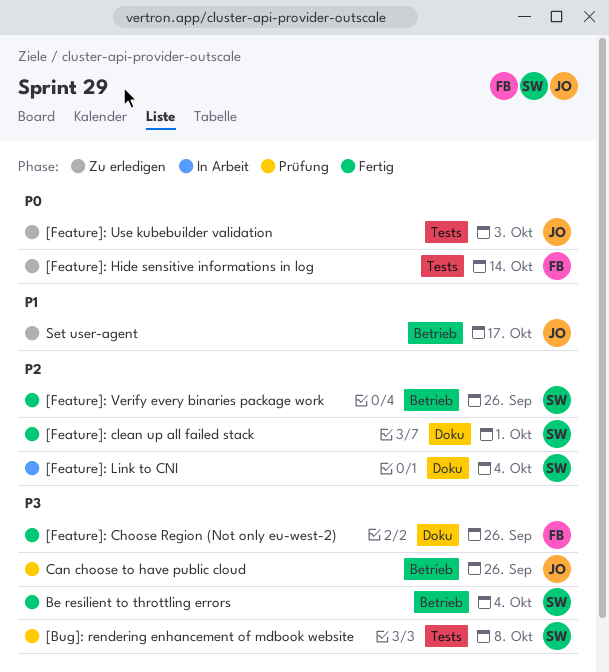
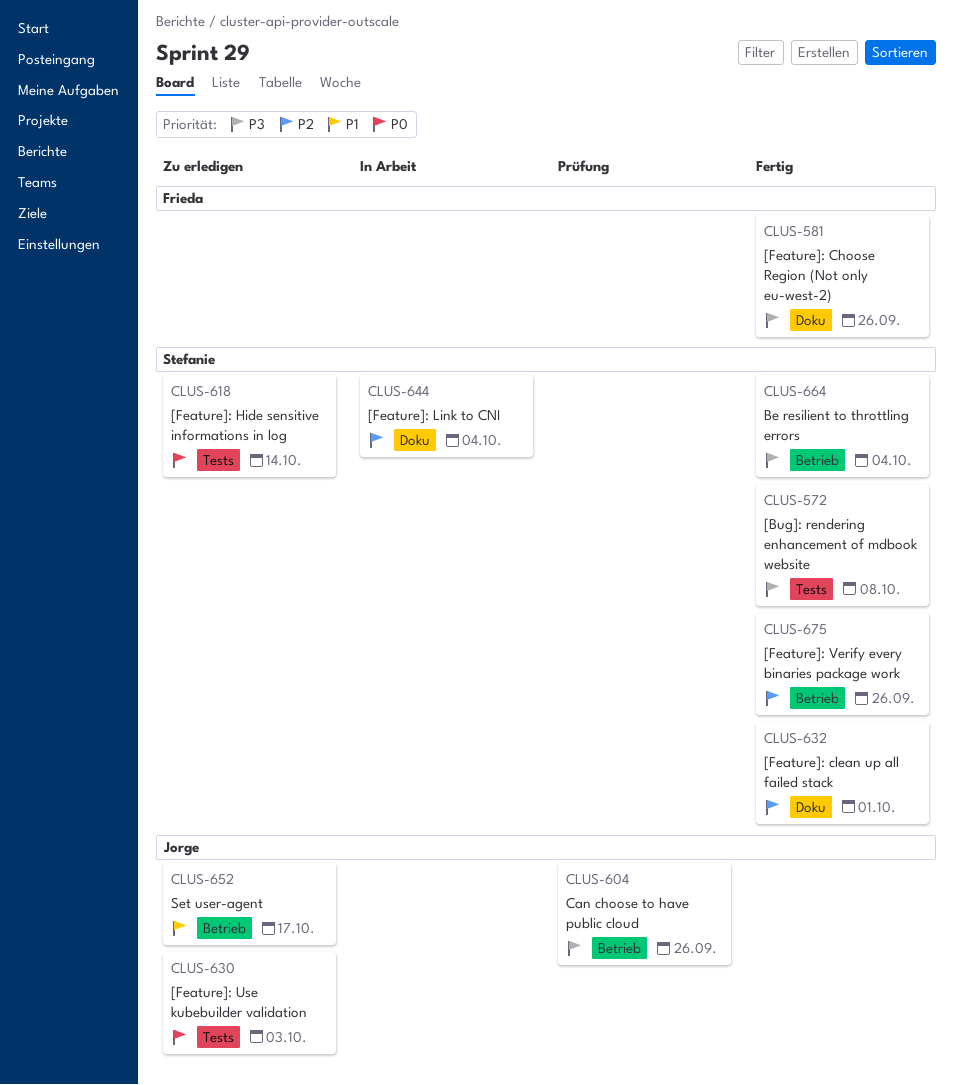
[Bug]: rendering enhancement of mdbook website, status: Prüfung -> Fertig
[Feature]: Hide sensitive informations in log, owner: Frieda -> Stefanie

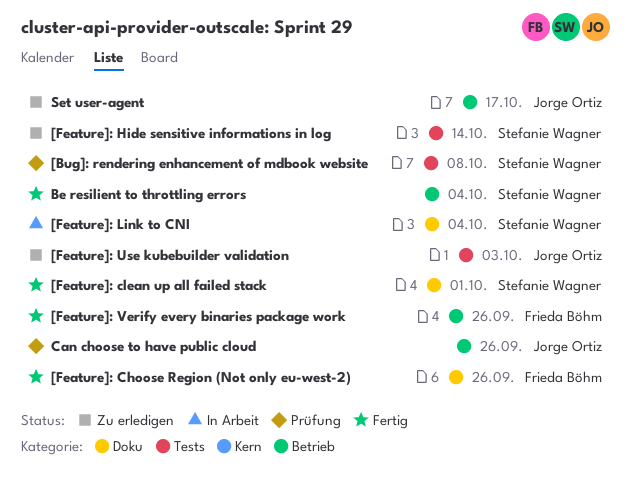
[Bug]: rendering enhancement of mdbook website, status: Fertig -> Prüfung
[Feature]: Verify every binaries package work, owner: Stefanie Wagner -> Frieda Böhm

